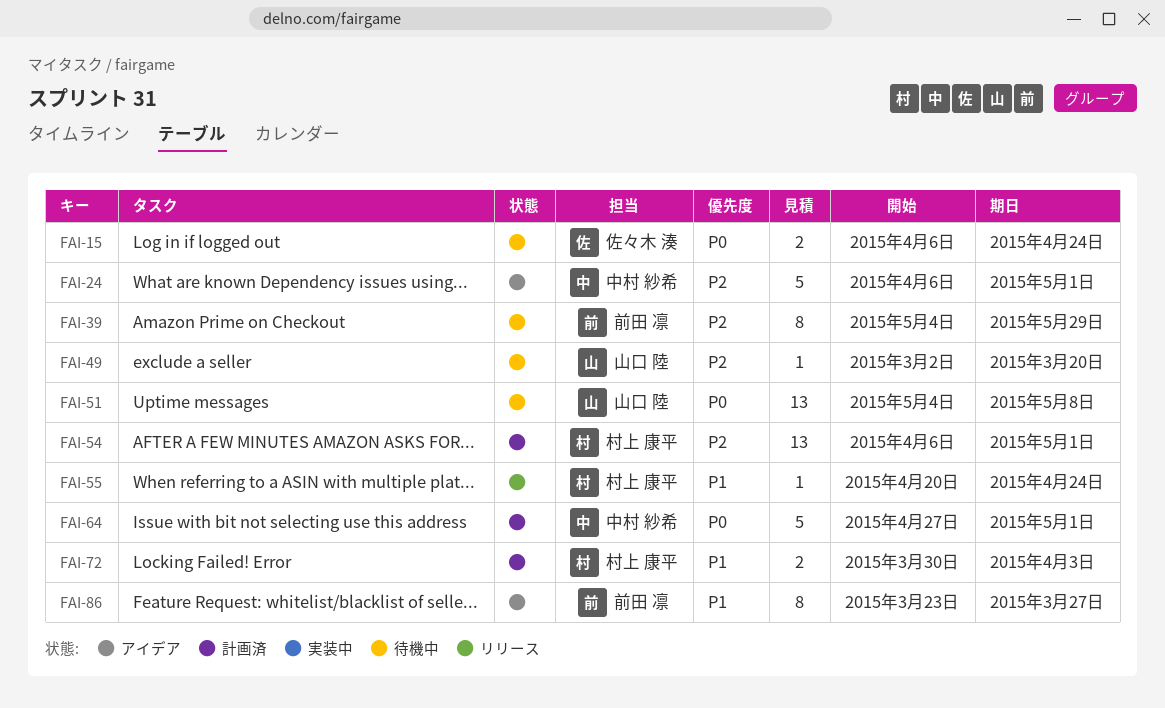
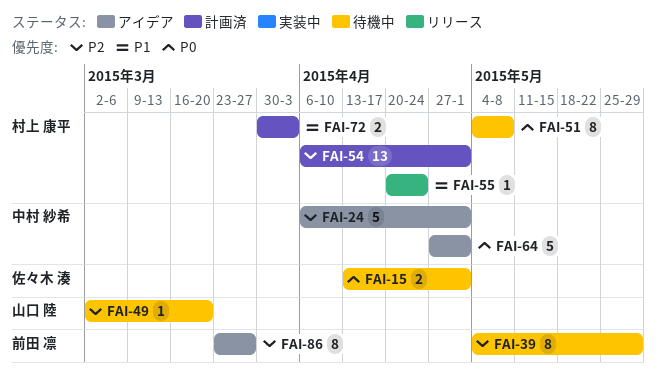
FAI-15, start: Apr 6 -> Apr 13
FAI-15, due: Apr 24 -> May 1
FAI-51, owner: 山口 陸 -> 村上 康平
FAI-51, estimate: 13 -> 8
FAI-64, status: 計画済 -> アイデア
FAI-86, priority: P1 -> P2

